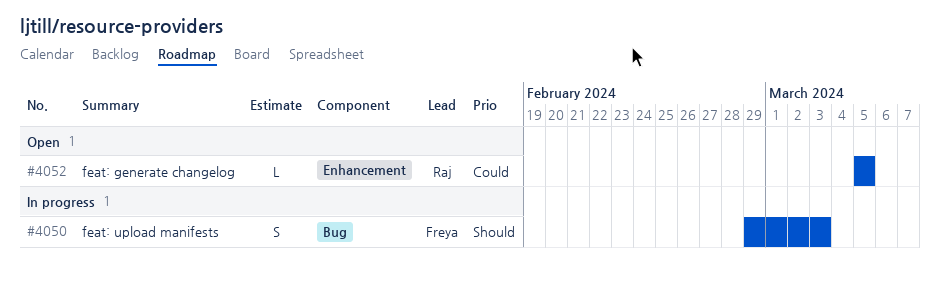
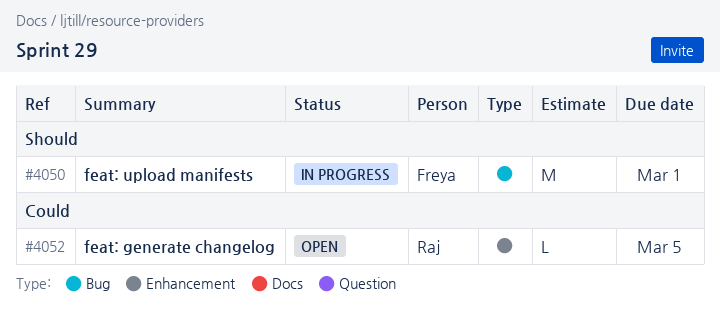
#4050, estimate: S -> M
#4050, due: Mar 3 -> Mar 1

